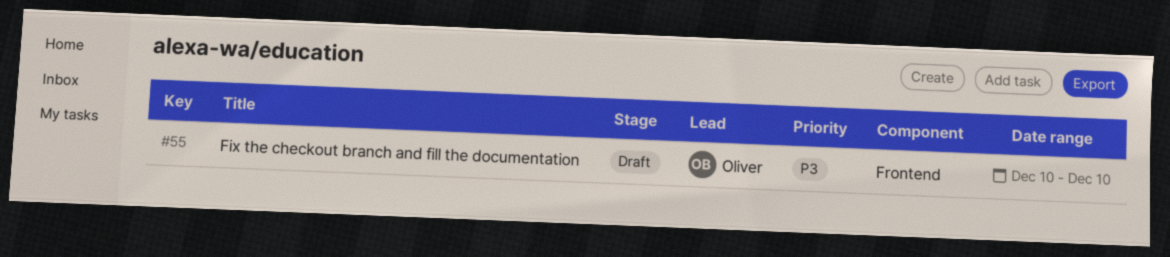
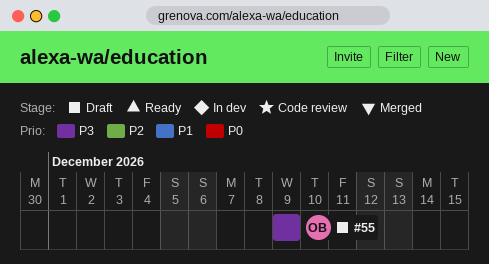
#55, start: Dec 10 -> Dec 9
#55, due: Dec 10 -> Dec 9

